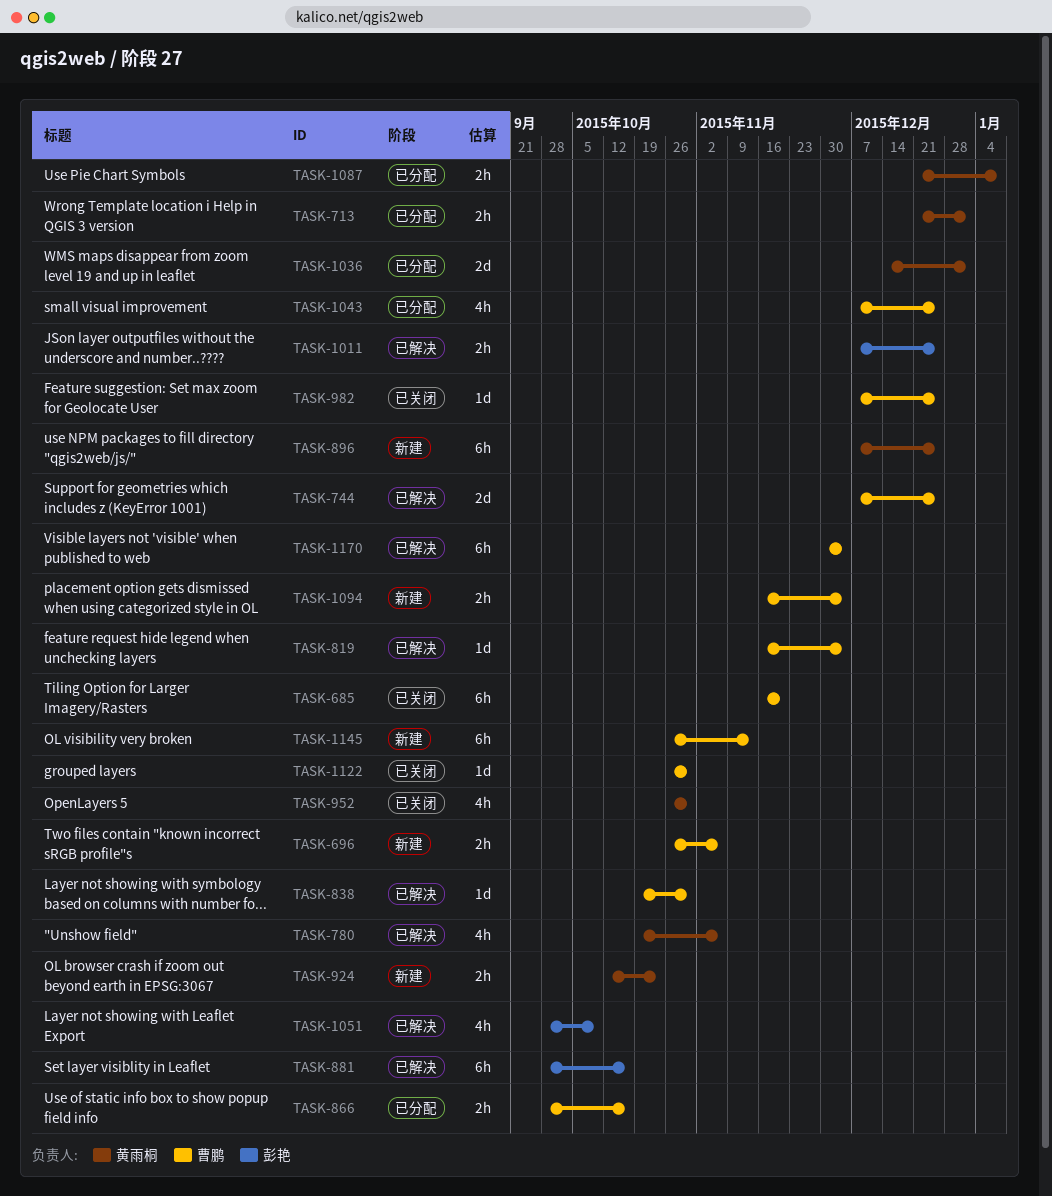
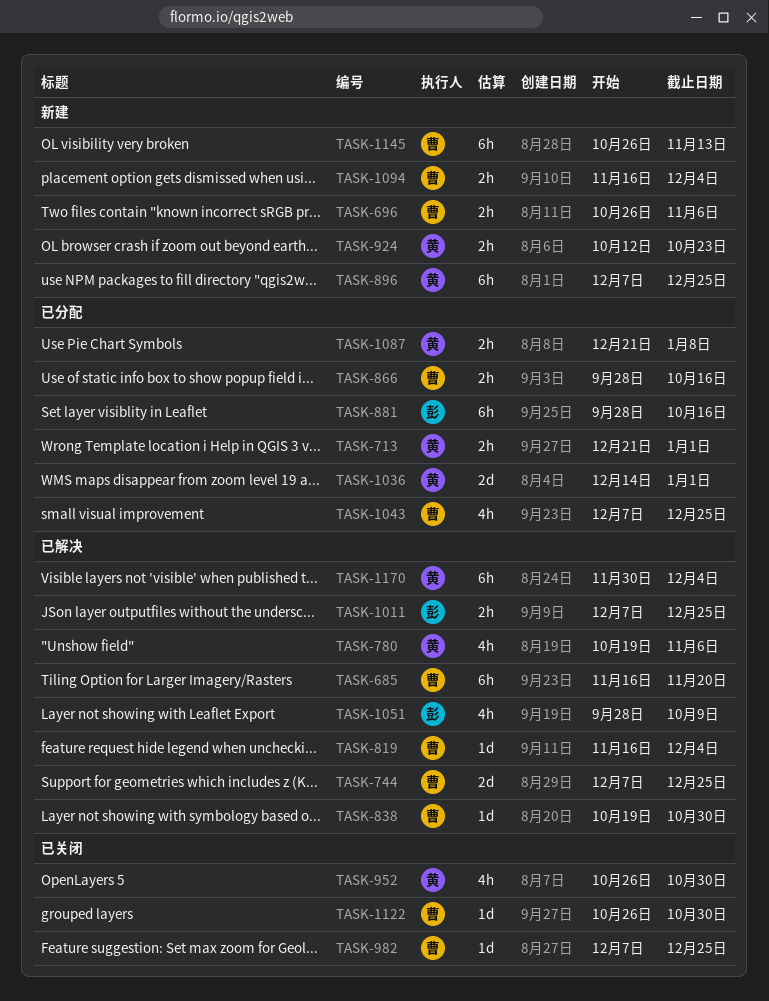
TASK-685, status: 已关闭 -> 已解决
TASK-881, status: 已解决 -> 已分配
TASK-1170, owner: 曹鹏 -> 黄雨桐

